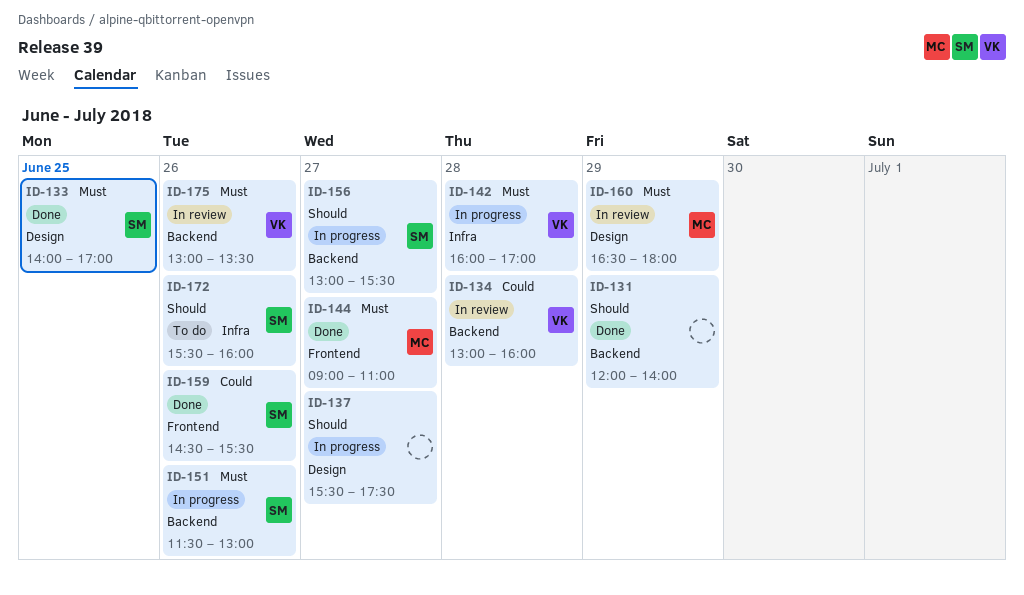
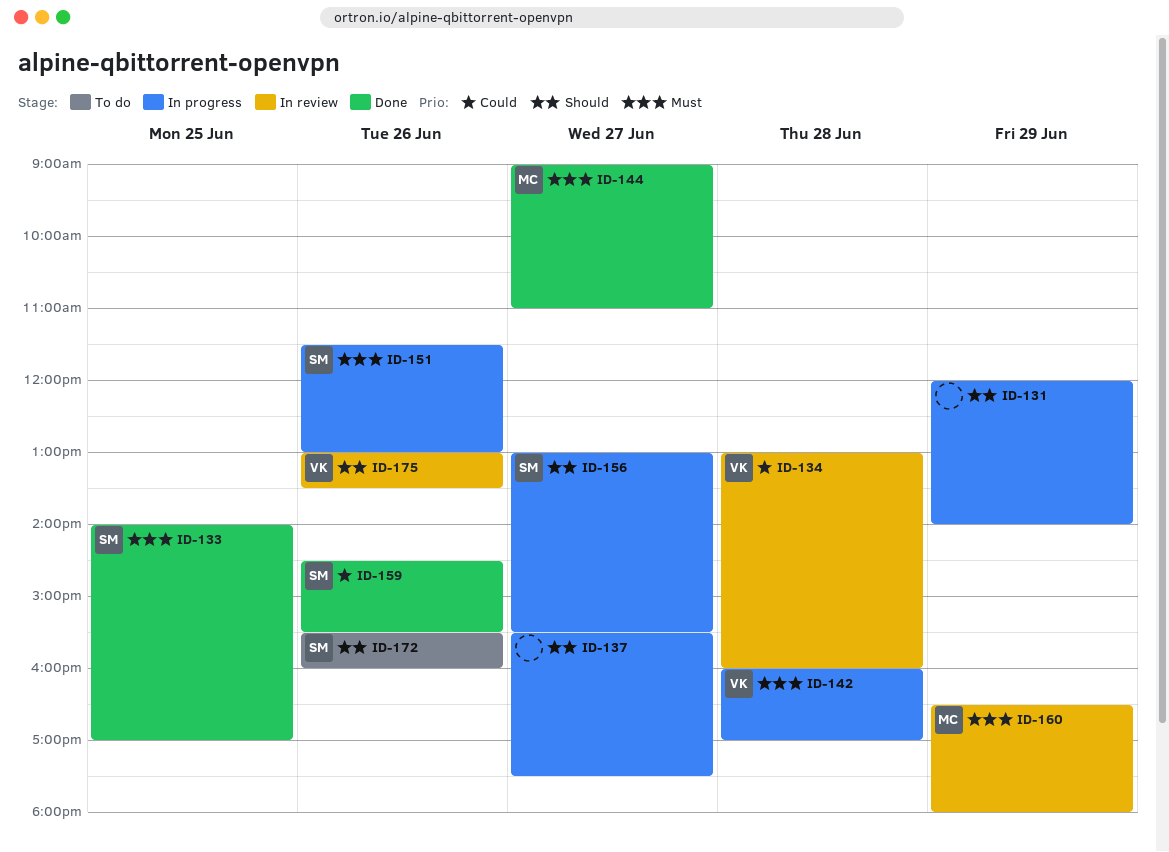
ID-131, status: Done -> In progress
ID-175, priority: Must -> Should

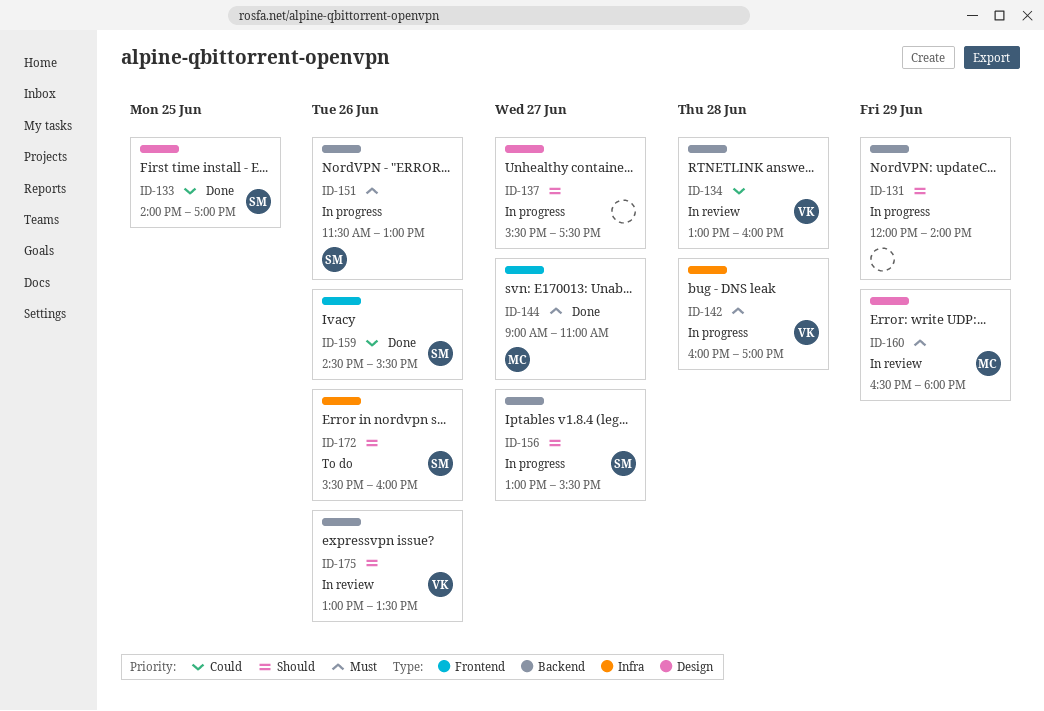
ID-133, priority: Must -> Could

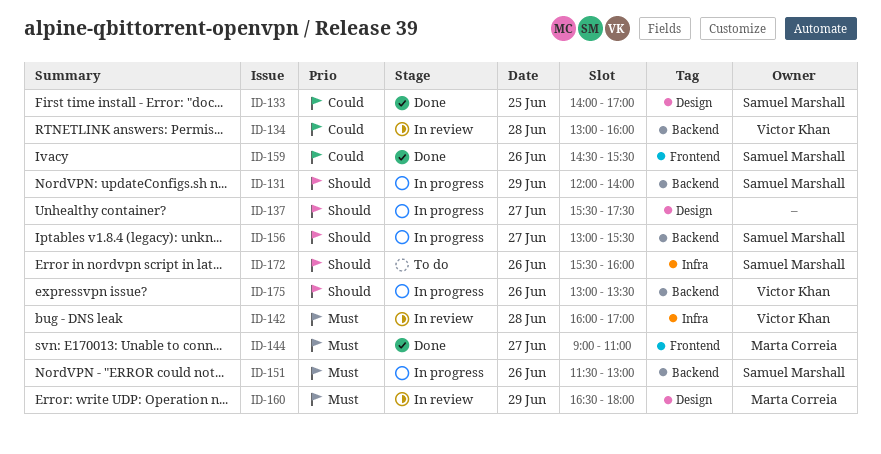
ID-131, owner: none -> Samuel Marshall
ID-142, status: In progress -> In review
ID-175, status: In review -> In progress

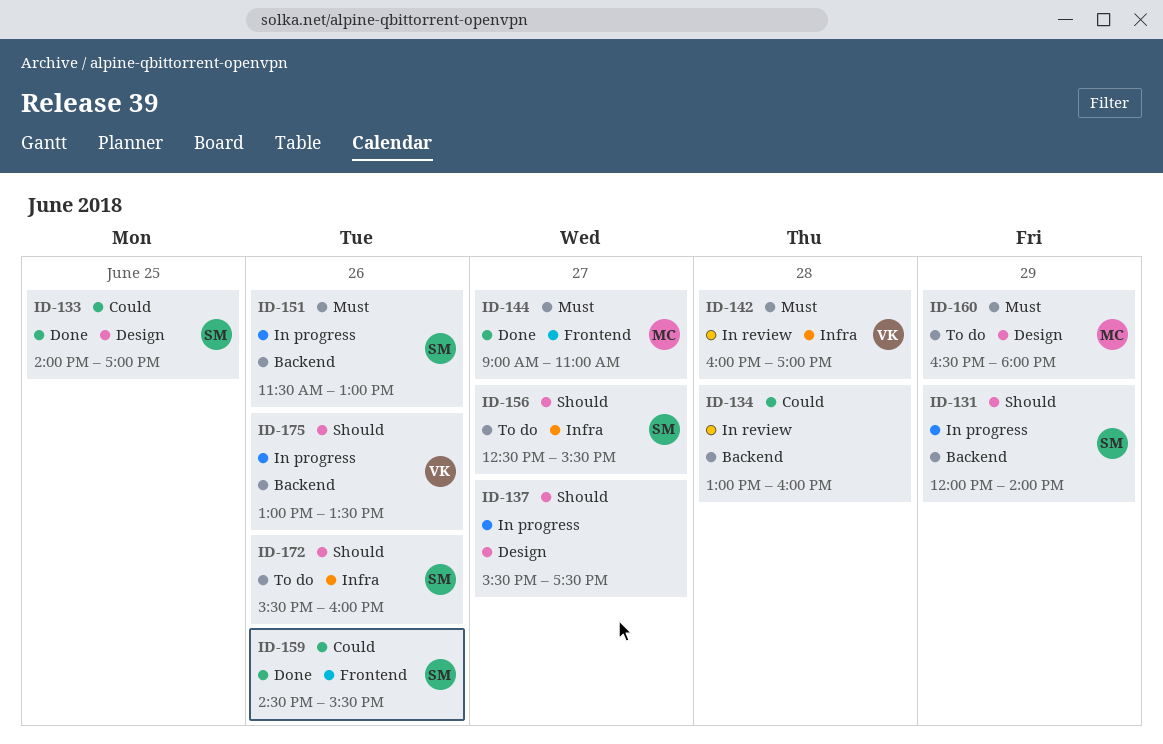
ID-134, owner: Victor Khan -> none
ID-156, status: In progress -> To do
ID-156, label: Backend -> Infra
ID-156, begins: 13:00 -> 12:30
ID-160, status: In review -> To do

